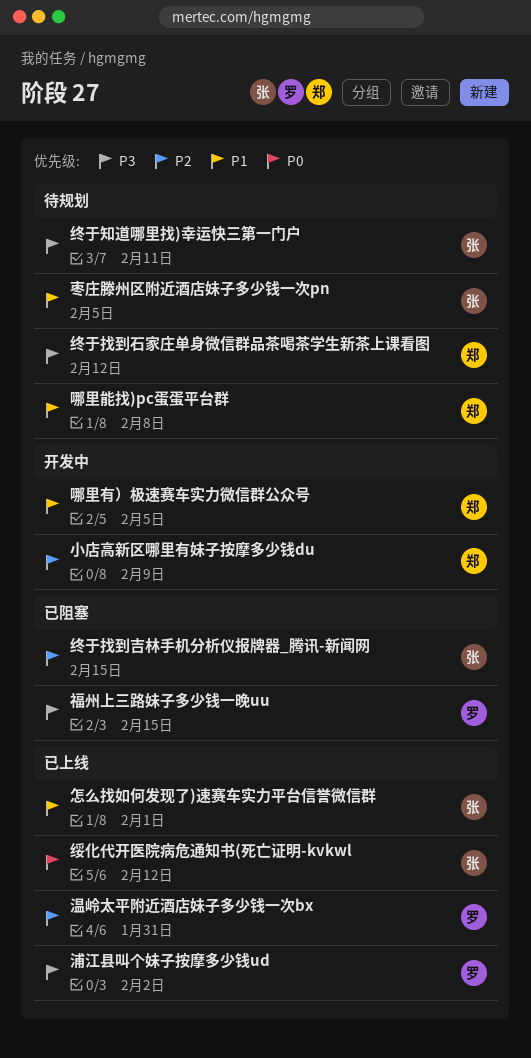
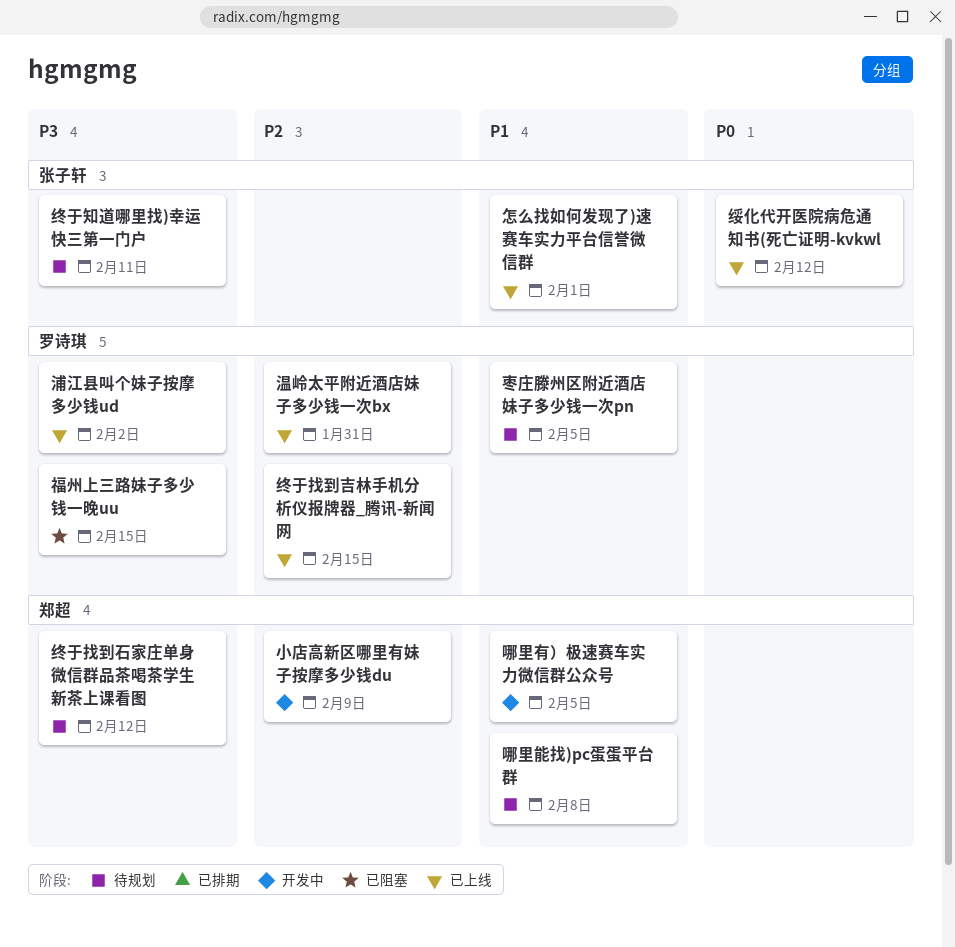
枣庄滕州区附近酒店妹子多少钱一次pn, owner: 张子轩 -> 罗诗琪
终于找到吉林手机分析仪报牌器_腾讯-新闻网, status: 已阻塞 -> 已上线
终于找到吉林手机分析仪报牌器_腾讯-新闻网, owner: 张子轩 -> 罗诗琪

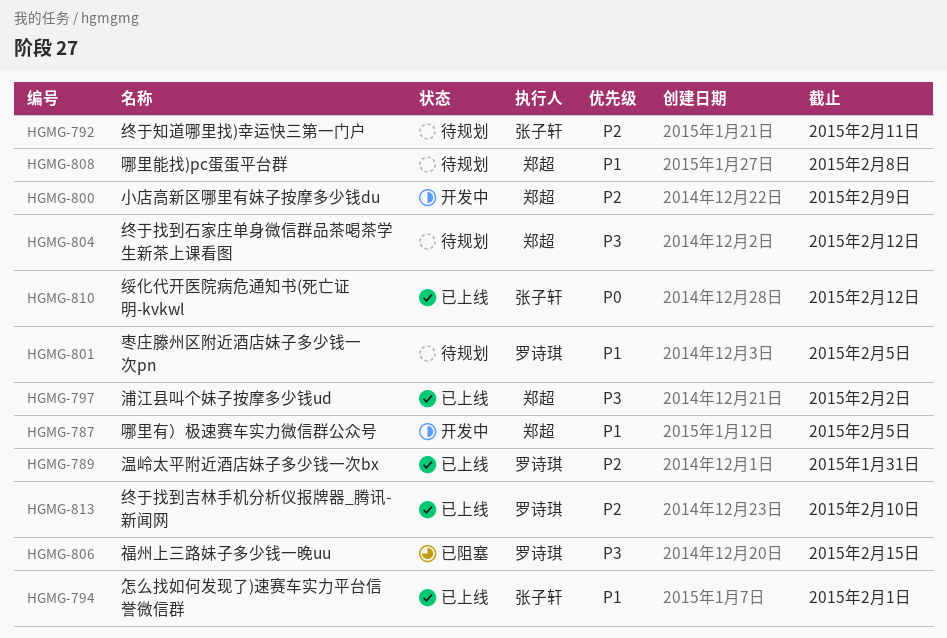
浦江县叫个妹子按摩多少钱ud, owner: 罗诗琪 -> 郑超
终于找到吉林手机分析仪报牌器_腾讯-新闻网, due: Feb 15 -> Feb 10
终于知道哪里找)幸运快三第一门户, priority: P3 -> P2

